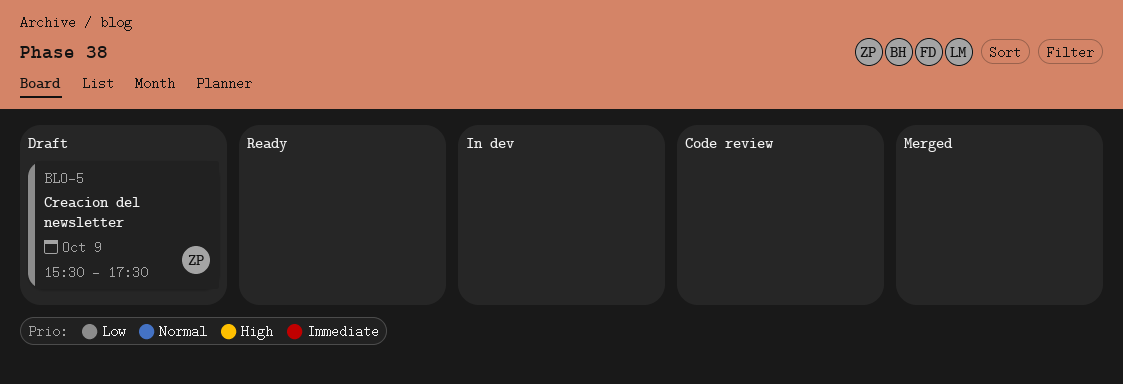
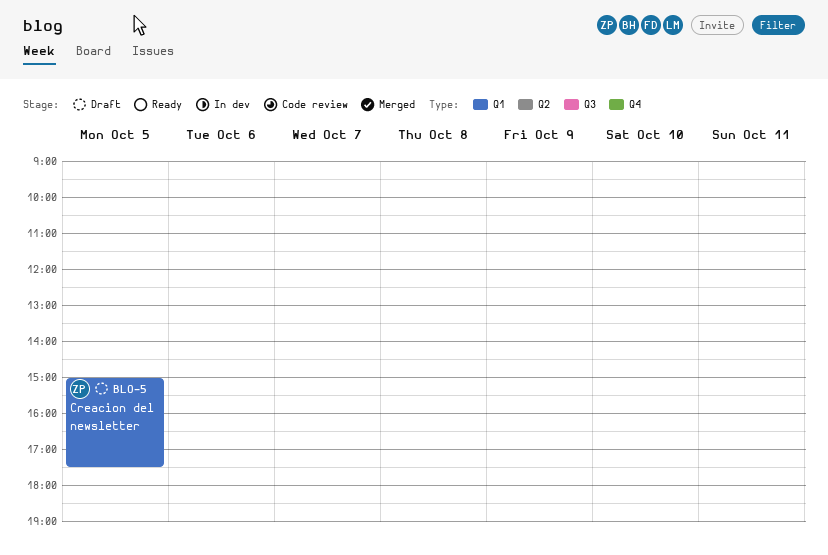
BLO-5, day: Oct 9 -> Oct 5
BLO-5, begins: 15:30 -> 15:00

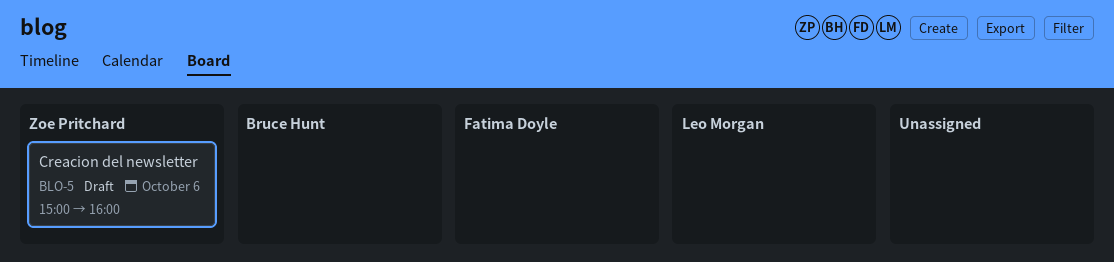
BLO-5, day: Oct 5 -> Oct 6
BLO-5, ends: 17:30 -> 16:00

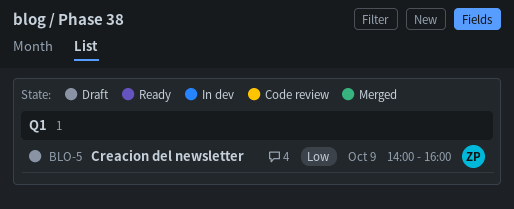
BLO-5, day: Oct 6 -> Oct 9
BLO-5, begins: 15:00 -> 14:00

